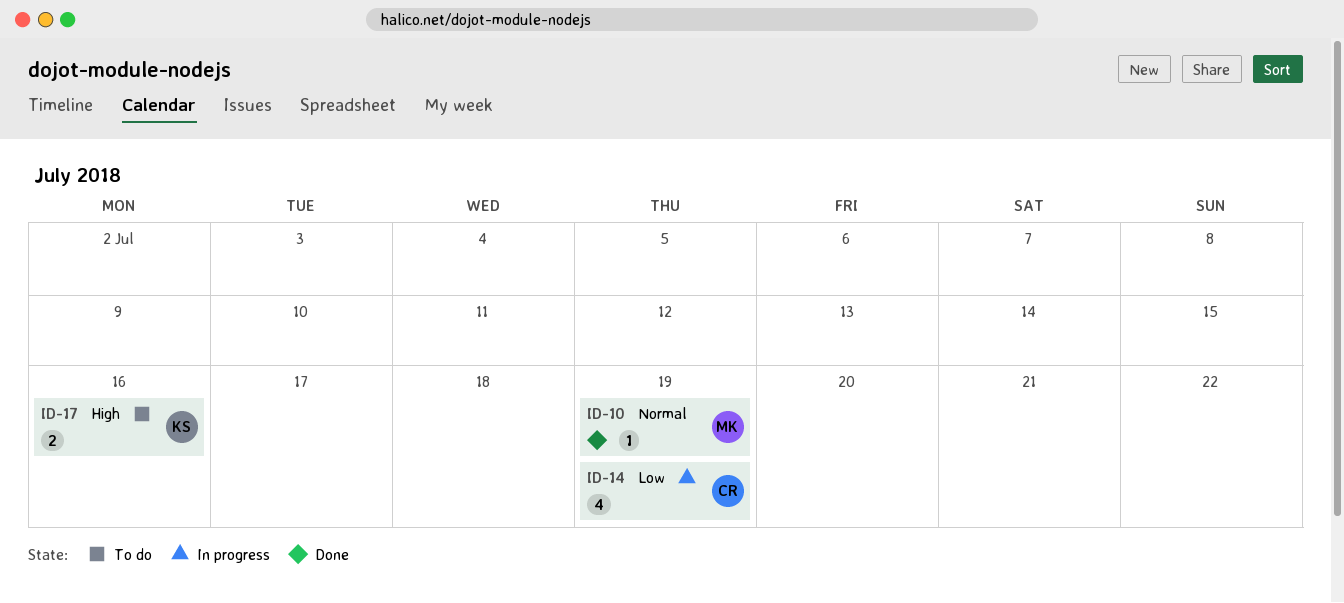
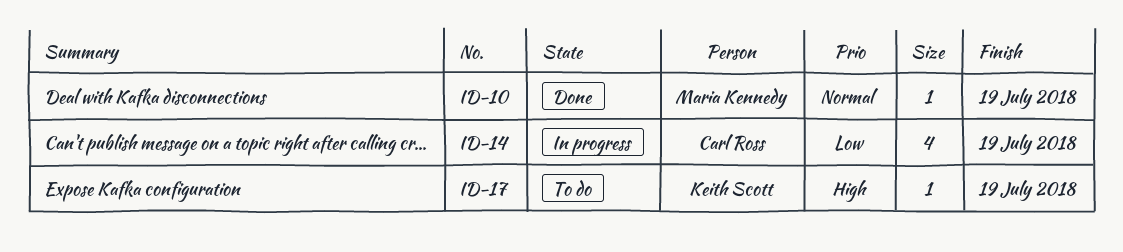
ID-17, estimate: 2 -> 1
ID-17, due: Jul 16 -> Jul 19

